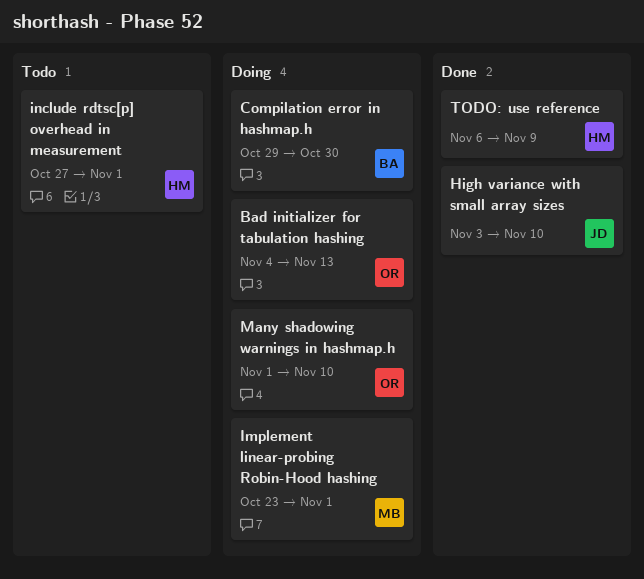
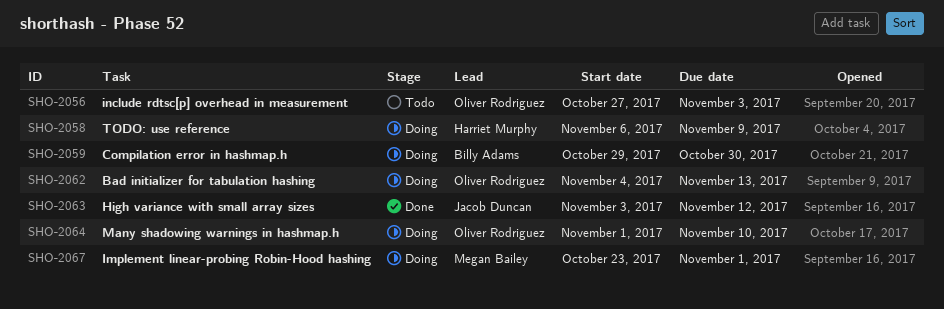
High variance with small array sizes, due: Nov 10 -> Nov 12
include rdtsc[p] overhead in measurement, owner: Harriet Murphy -> Oliver Rodriguez
include rdtsc[p] overhead in measurement, due: Nov 1 -> Nov 3
TODO: use reference, status: Done -> Doing

